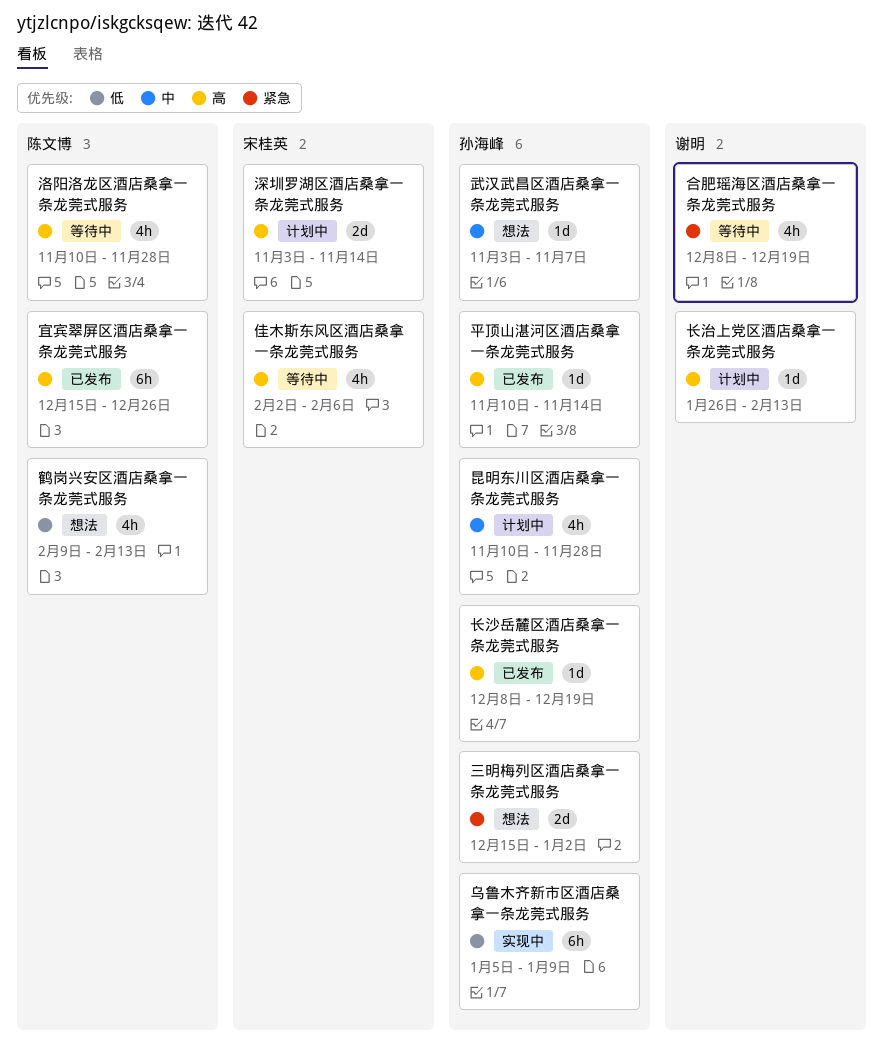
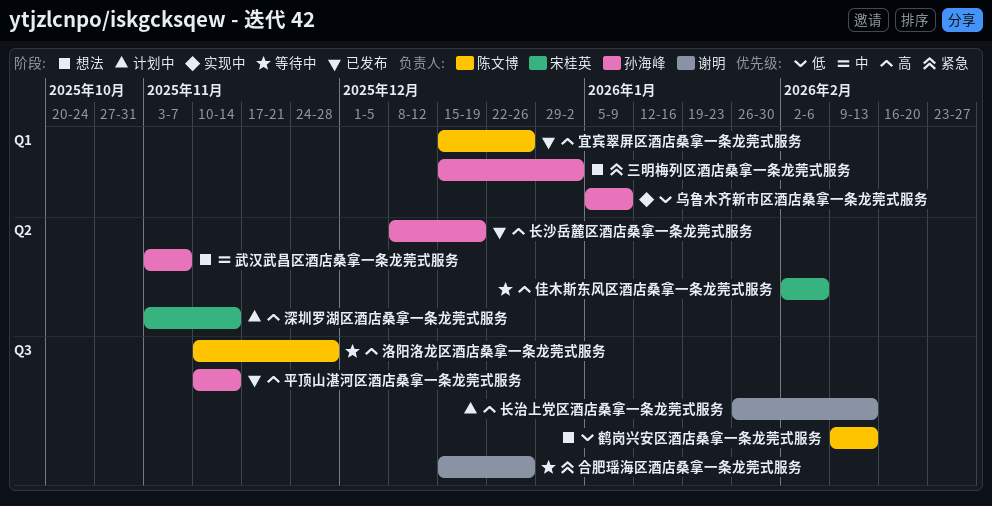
合肥瑶海区酒店桑拿一条龙莞式服务, start: Dec 8 -> Dec 15
合肥瑶海区酒店桑拿一条龙莞式服务, due: Dec 19 -> Dec 26
昆明东川区酒店桑拿一条龙莞式服务: present -> none

